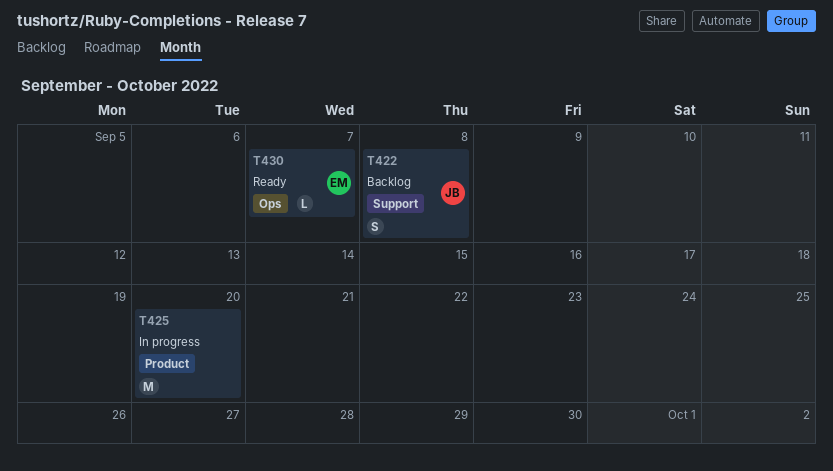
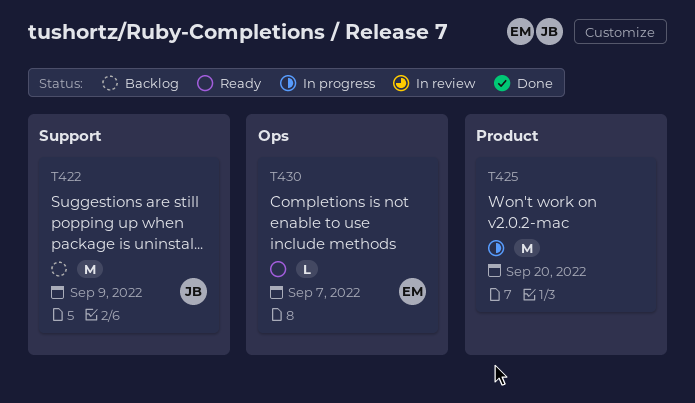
T422, estimate: S -> M
T422, due: Sep 8 -> Sep 9

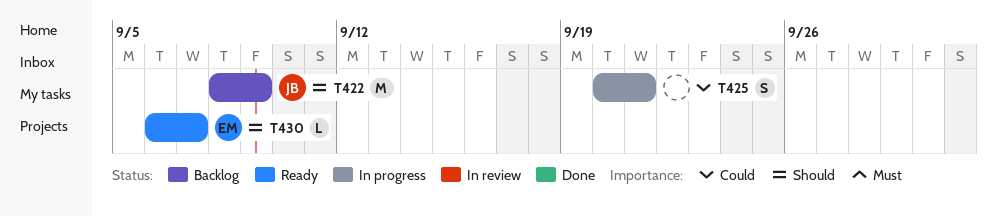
T425, estimate: M -> S
T425, due: Sep 20 -> Sep 21

